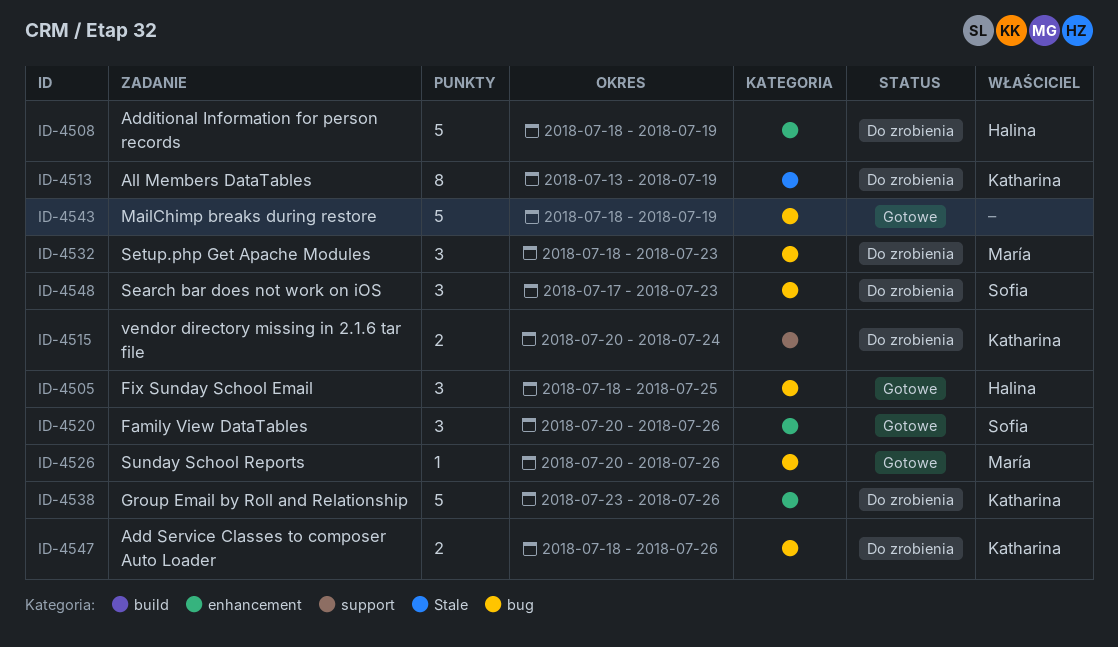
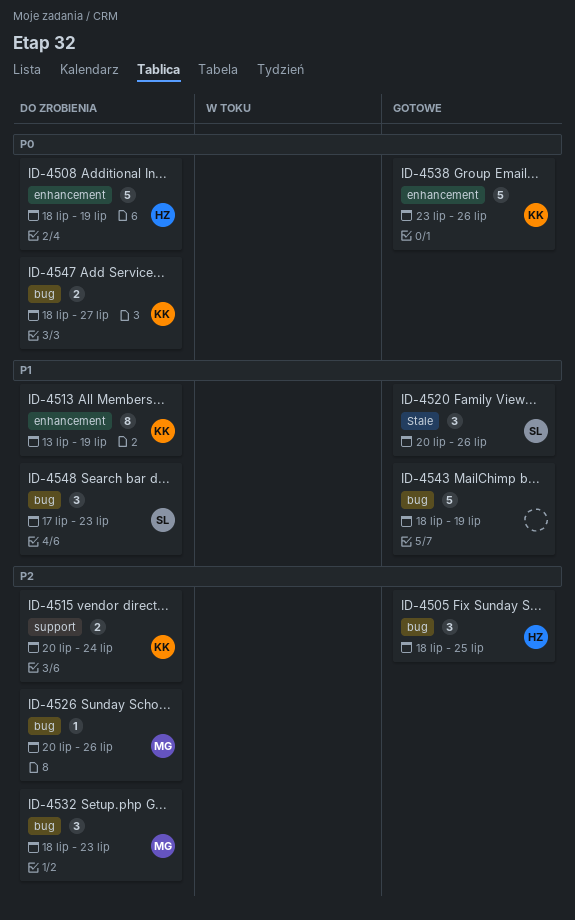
ID-4513, label: Stale -> enhancement
ID-4520, label: enhancement -> Stale
ID-4526, status: Gotowe -> Do zrobienia
ID-4538, status: Do zrobienia -> Gotowe
ID-4547, due: Jul 26 -> Jul 27

